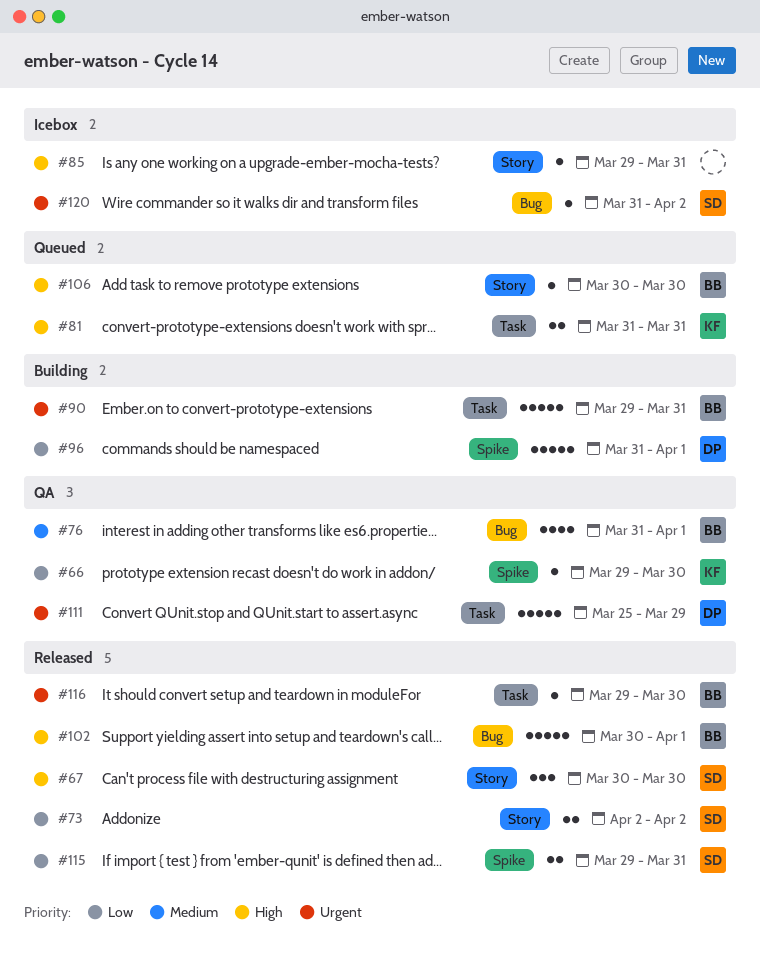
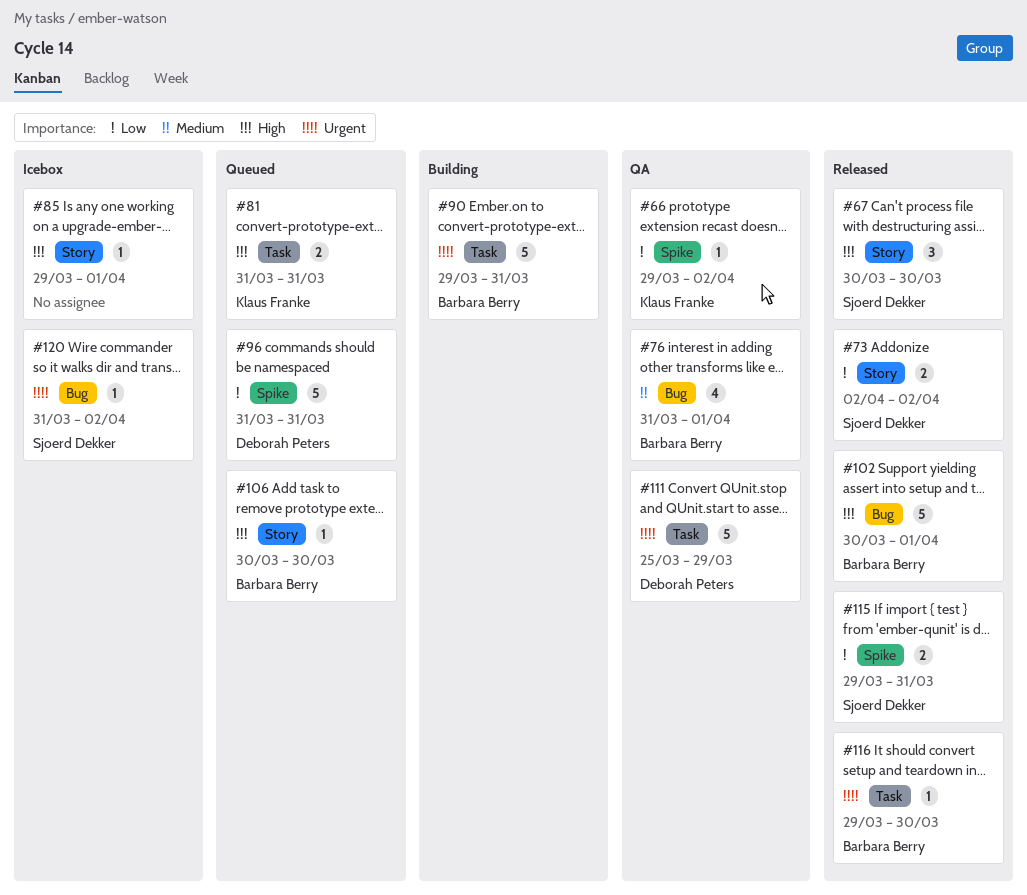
#66, due: Mar 30 -> Apr 2
#85, due: Mar 31 -> Apr 1
#96, status: Building -> Queued
#96, due: Apr 1 -> Mar 31

